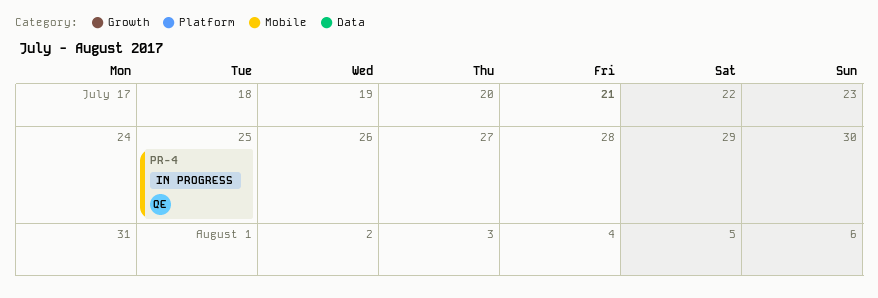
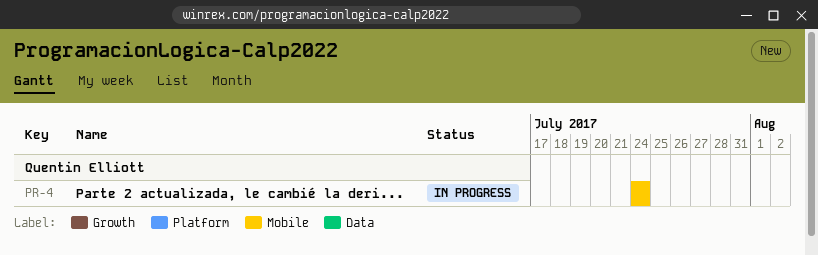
PR-4, due: Jul 25 -> Jul 24

